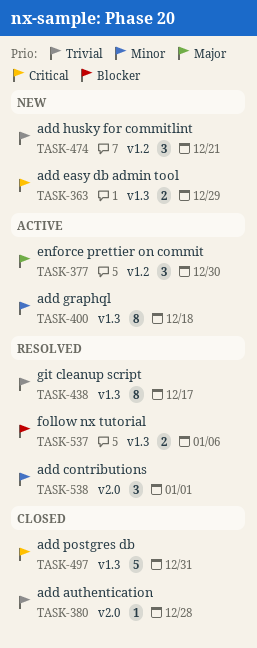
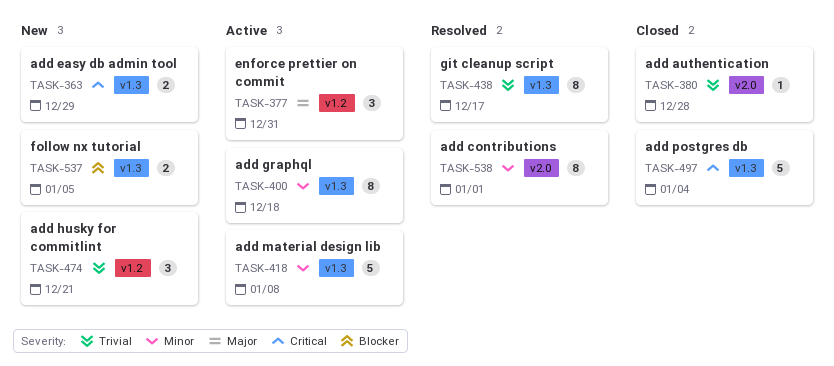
TASK-377, due: Dec 30 -> Dec 31
TASK-418: none -> present
TASK-497, due: Dec 31 -> Jan 4
TASK-537, status: Resolved -> New
TASK-537, due: Jan 6 -> Jan 5
TASK-538, estimate: 3 -> 8

